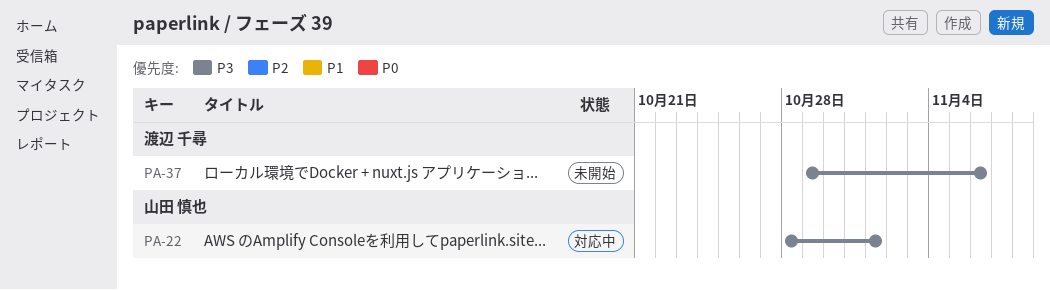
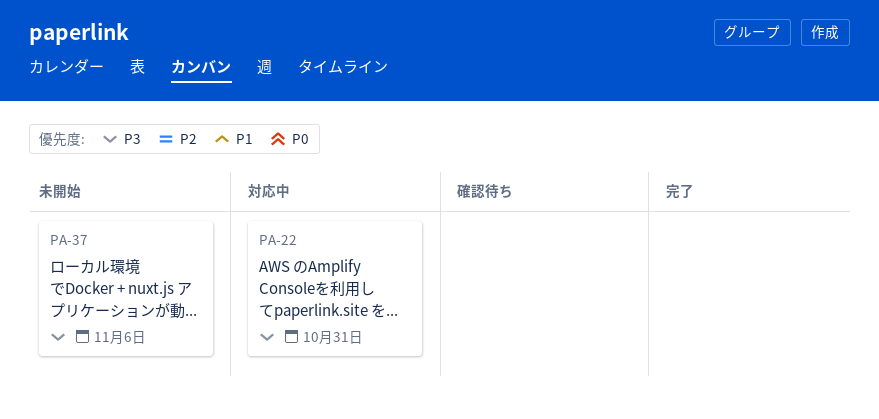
PA-22, due: Nov 1 -> Oct 31

